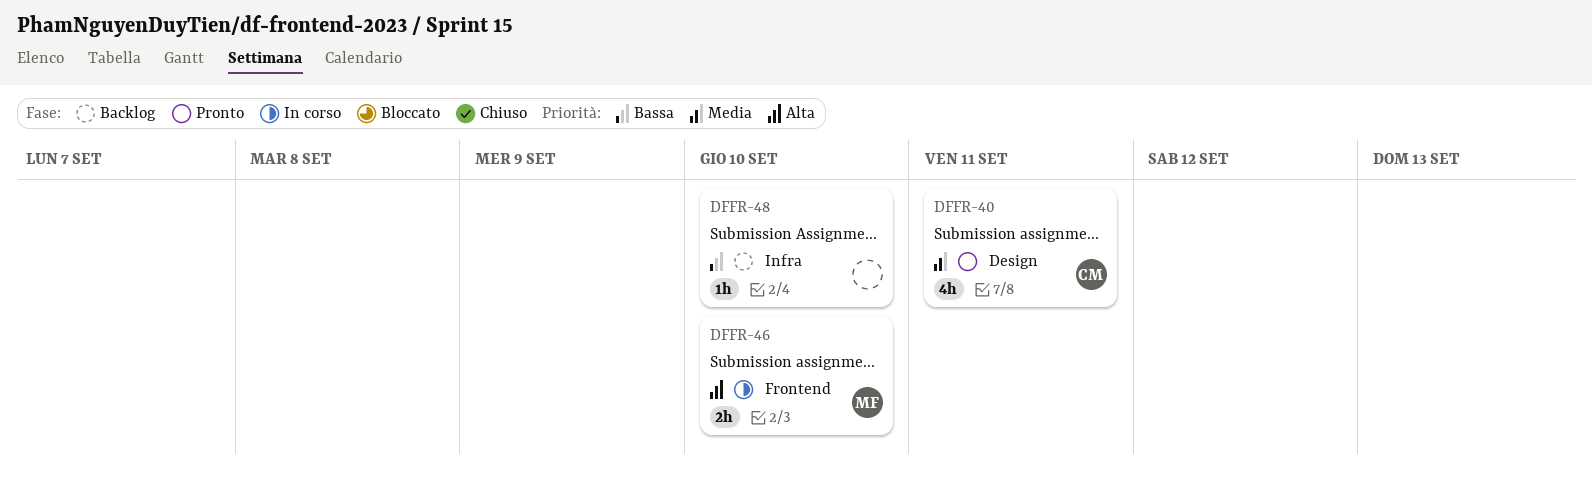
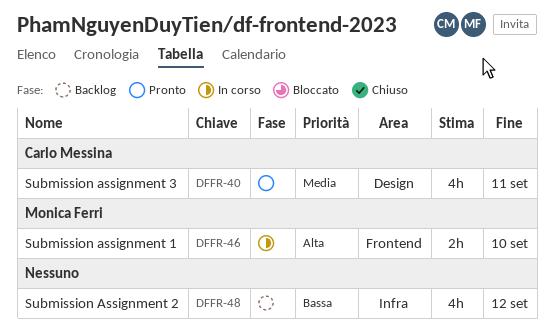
DFFR-48, estimate: 1h -> 4h
DFFR-48, due: Sep 10 -> Sep 12

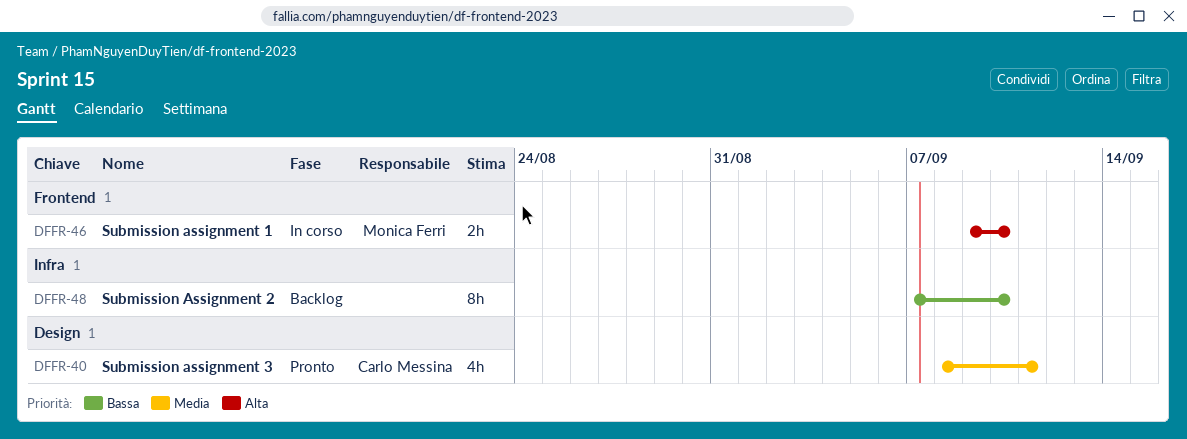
DFFR-48, estimate: 4h -> 8h
DFFR-48, due: Sep 12 -> Sep 10

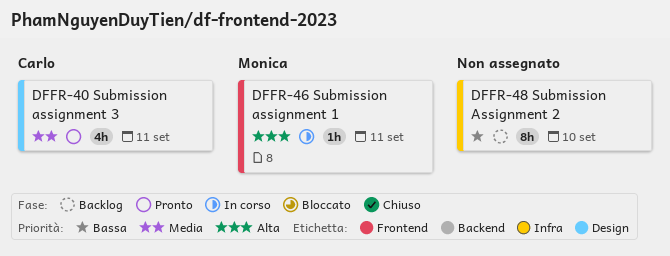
DFFR-46, estimate: 2h -> 1h
DFFR-46, due: Sep 10 -> Sep 11

